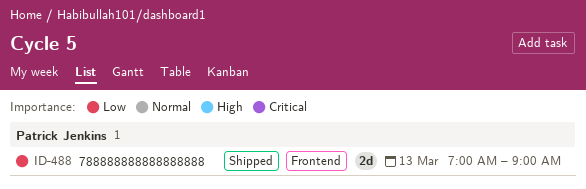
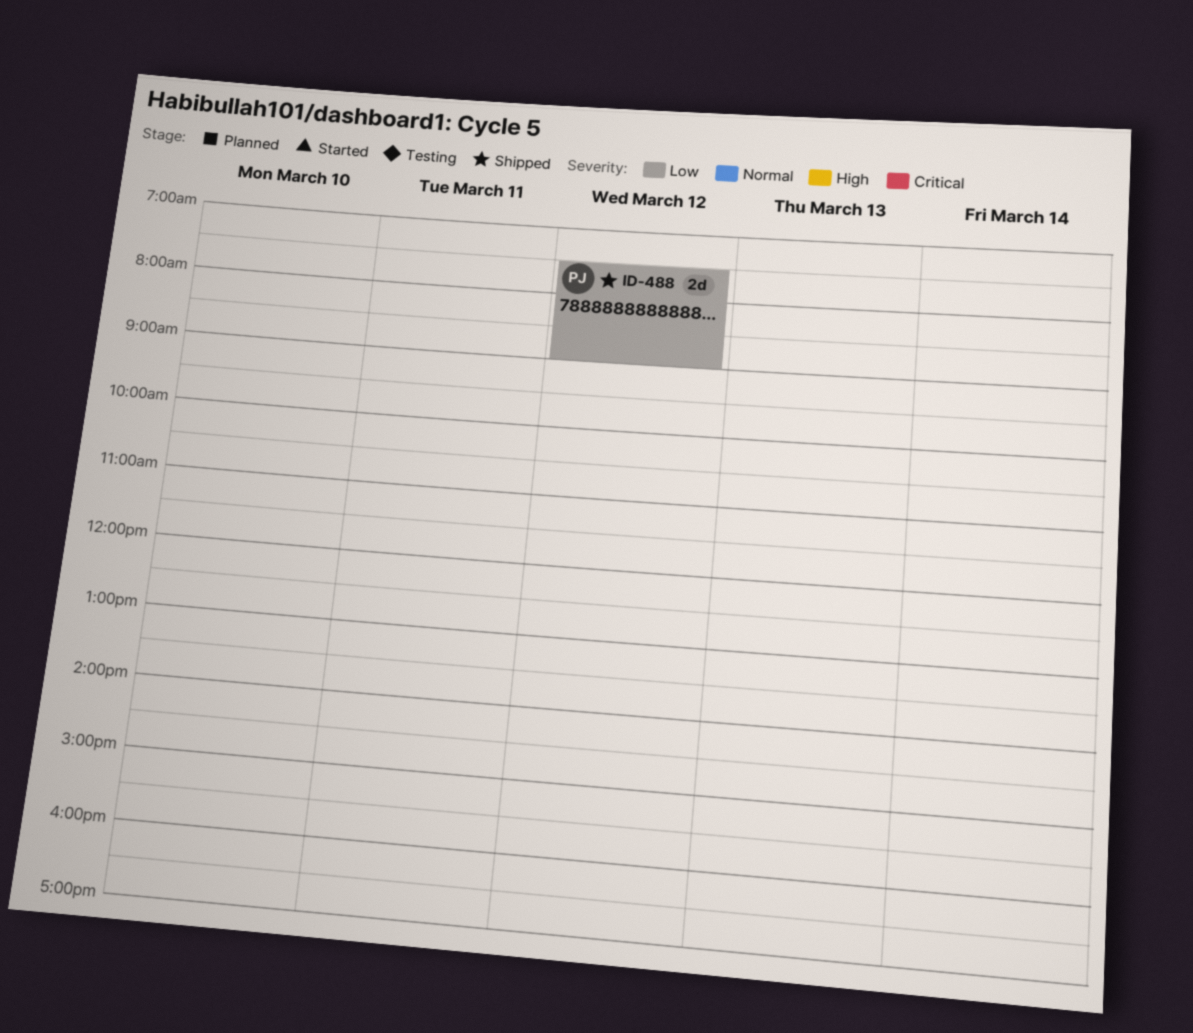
ID-488, day: Mar 13 -> Mar 12
ID-488, begins: 07:00 -> 07:30

